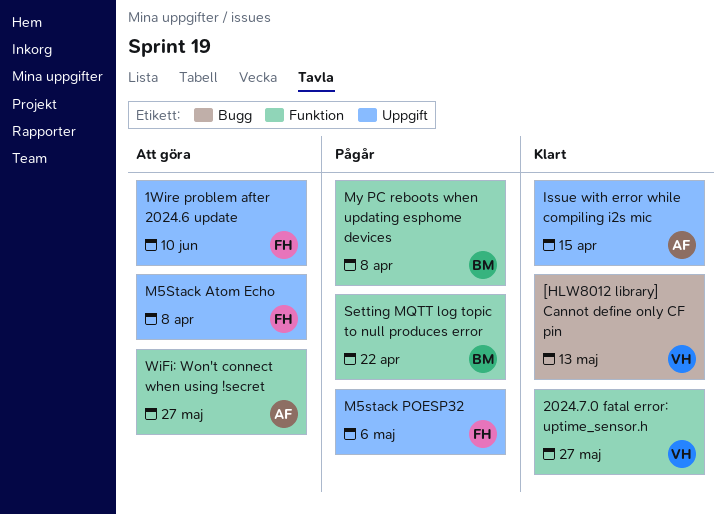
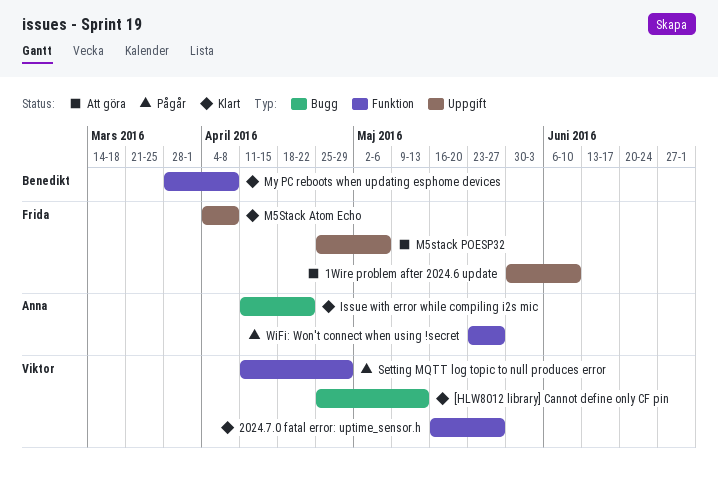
Issue with error while compiling i2s mic, label: Uppgift -> Bugg
Issue with error while compiling i2s mic, due: Apr 15 -> Apr 22
M5Stack Atom Echo, status: Att göra -> Klart
M5stack POESP32, status: Pågår -> Att göra
My PC reboots when updating esphome devices, status: Pågår -> Klart
Setting MQTT log topic to null produces error, owner: Benedikt -> Viktor
Setting MQTT log topic to null produces error, due: Apr 22 -> Apr 29
WiFi: Won't connect when using !secret, status: Att göra -> Pågår

